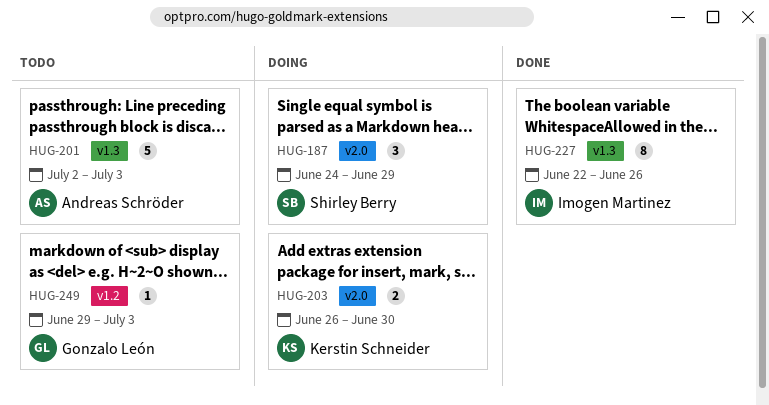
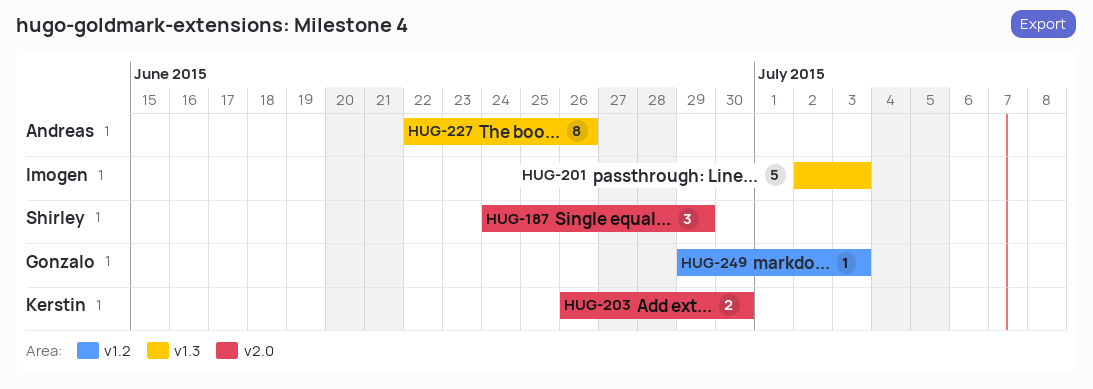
HUG-201, owner: Andreas Schröder -> Imogen Martinez
HUG-227, owner: Imogen Martinez -> Andreas Schröder

